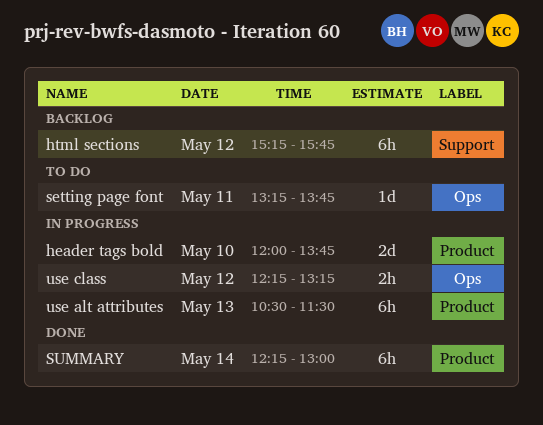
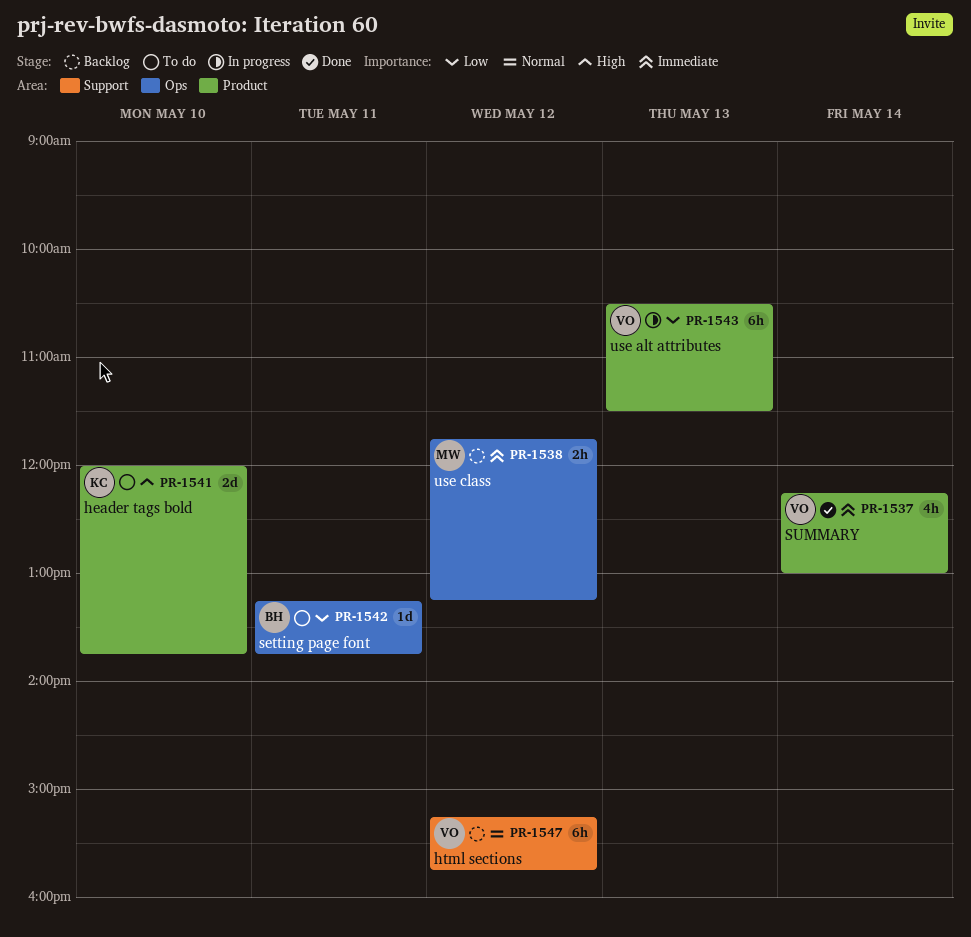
header tags bold, status: In progress -> To do
SUMMARY, estimate: 6h -> 4h
use class, status: In progress -> Backlog
use class, begins: 12:15 -> 11:45

